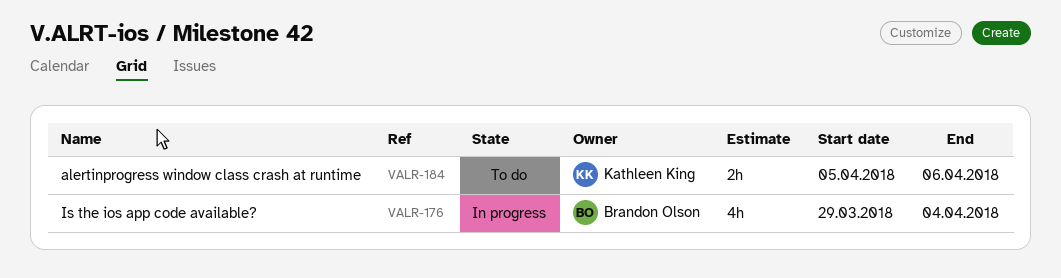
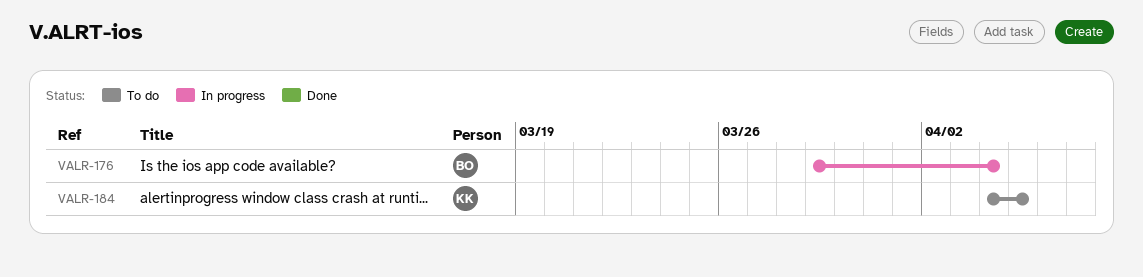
VALR-184, start: Apr 5 -> Apr 4
VALR-184, due: Apr 6 -> Apr 5

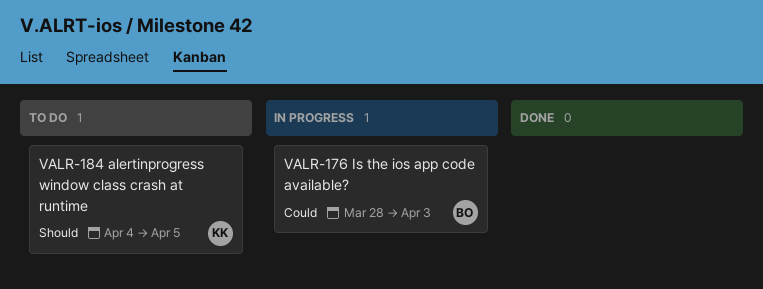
VALR-176, start: Mar 29 -> Mar 28
VALR-176, due: Apr 4 -> Apr 3

